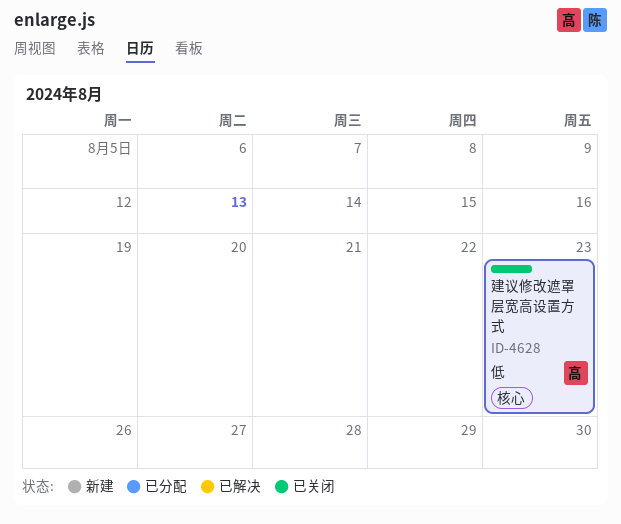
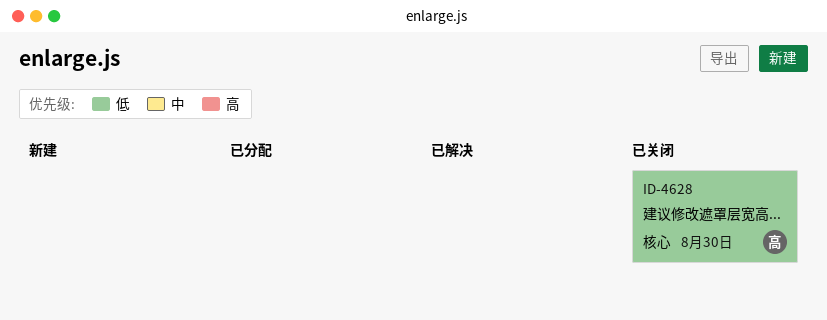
ID-4628, due: Aug 23 -> Aug 30

